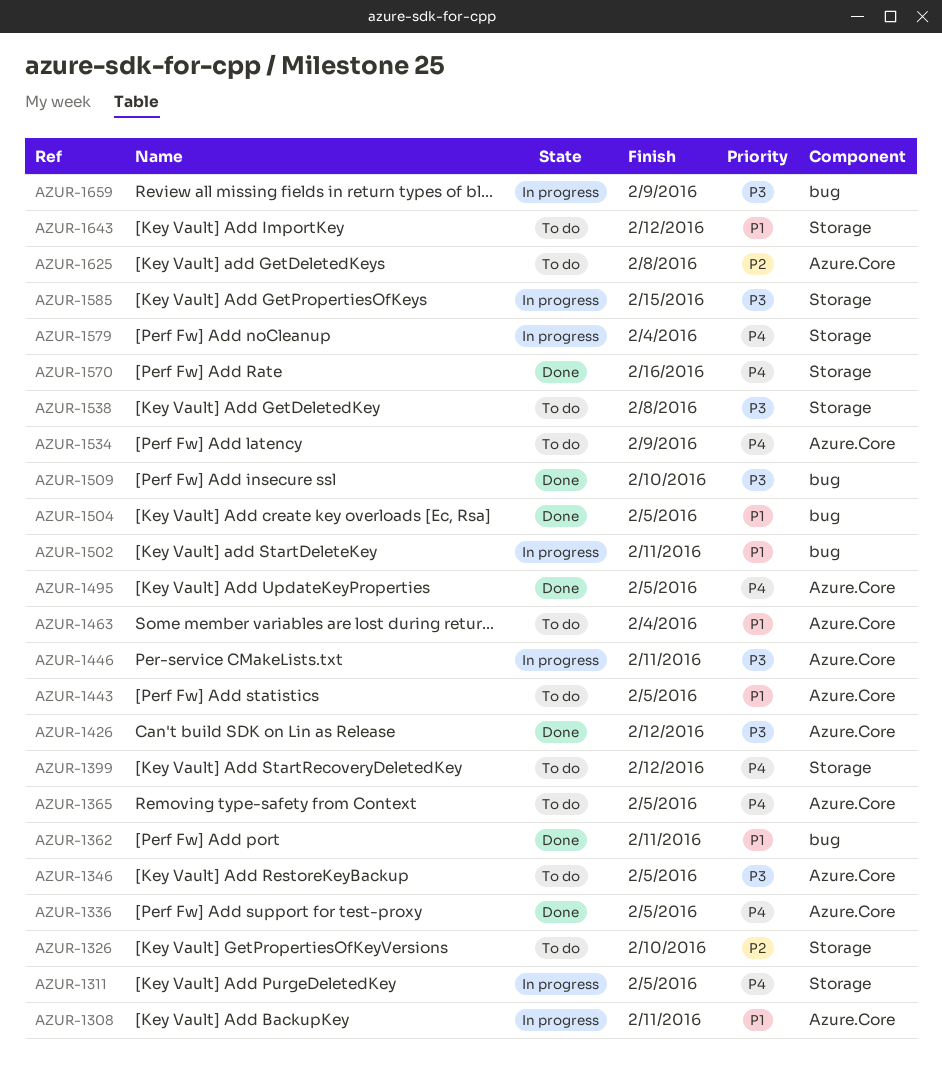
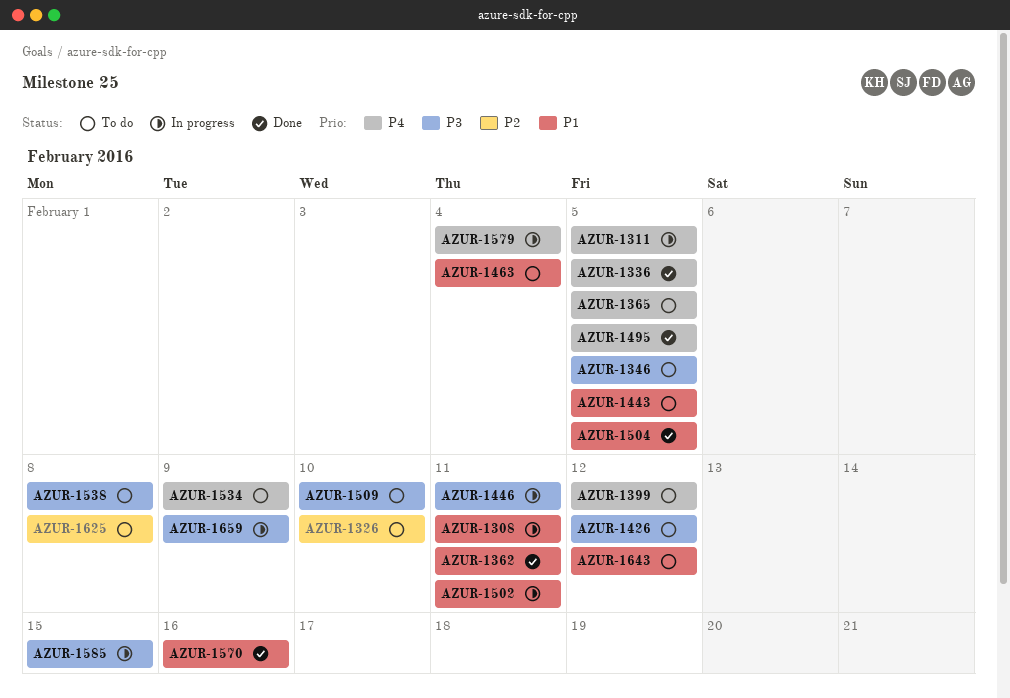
AZUR-1426, status: Done -> To do
AZUR-1509, status: Done -> To do
AZUR-1570, priority: P4 -> P1

